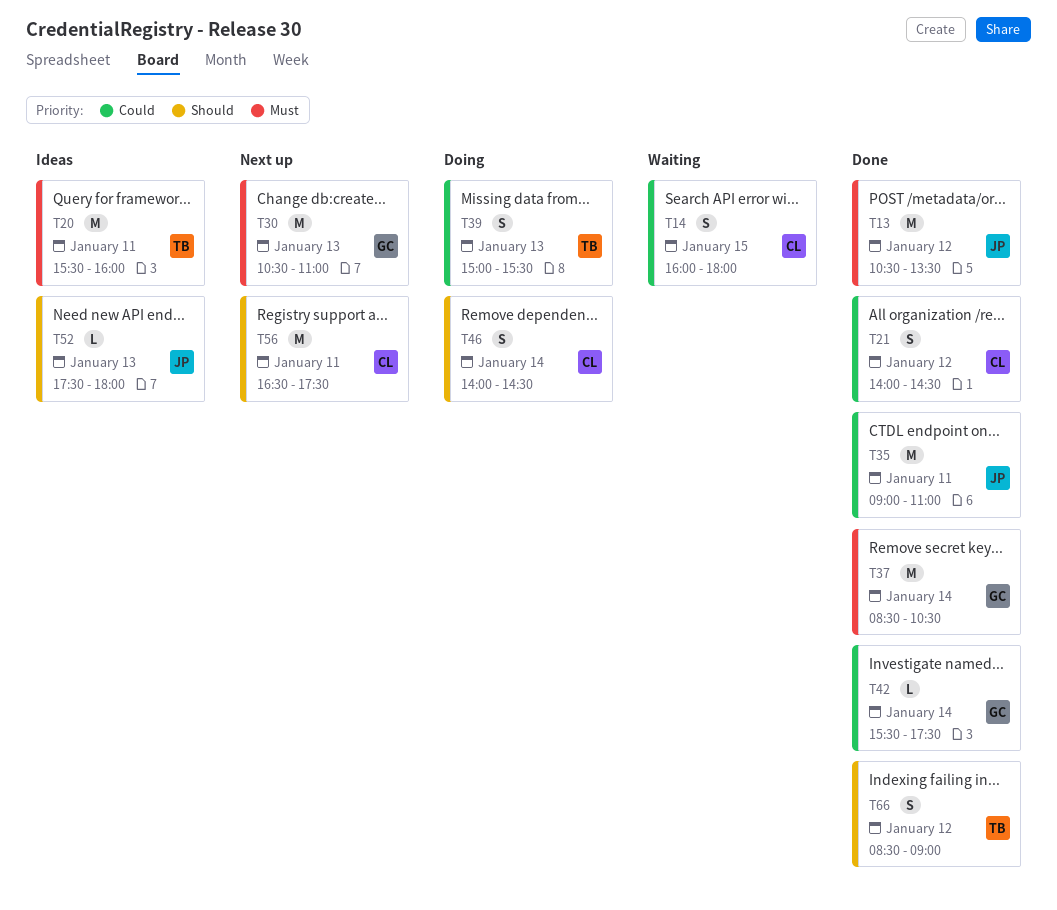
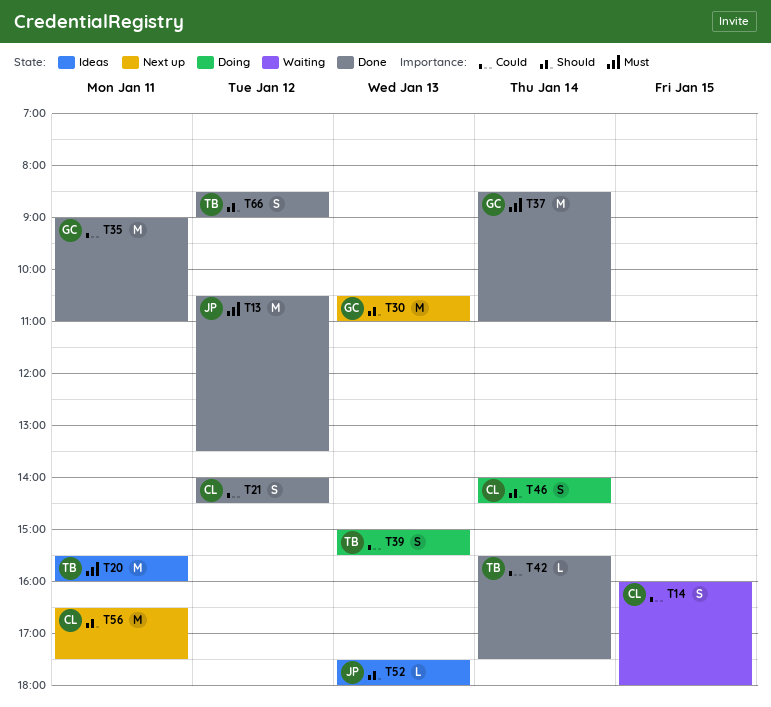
T30, priority: Must -> Should
T35, owner: JP -> GC
T37, ends: 10:30 -> 11:00
T42, owner: GC -> TB

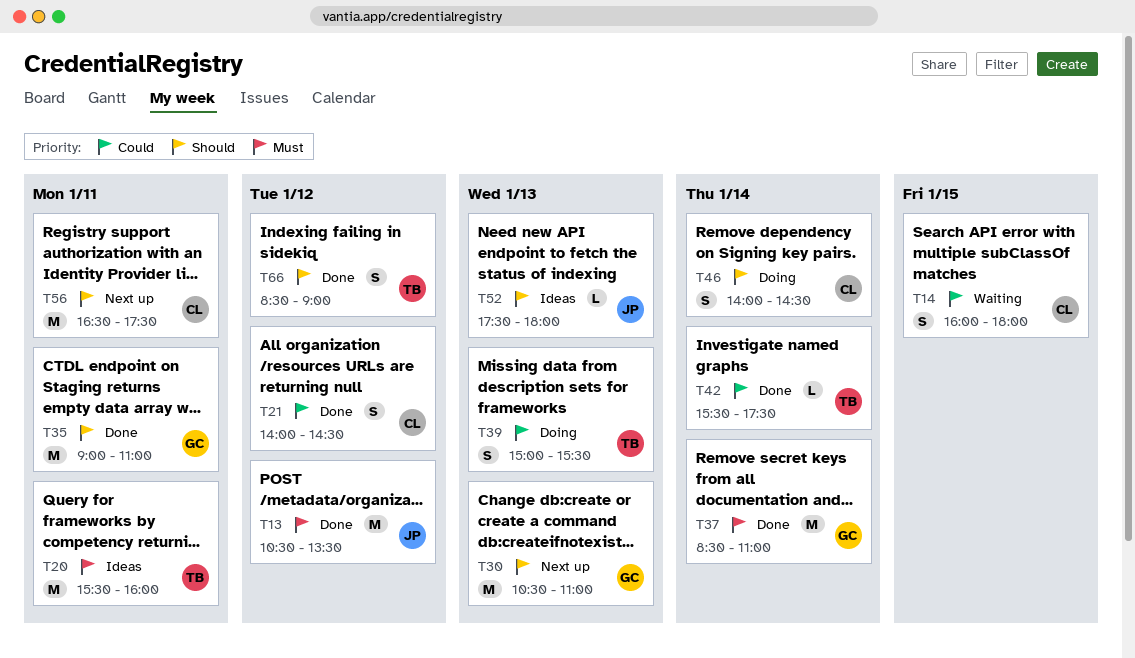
T35, priority: Could -> Should

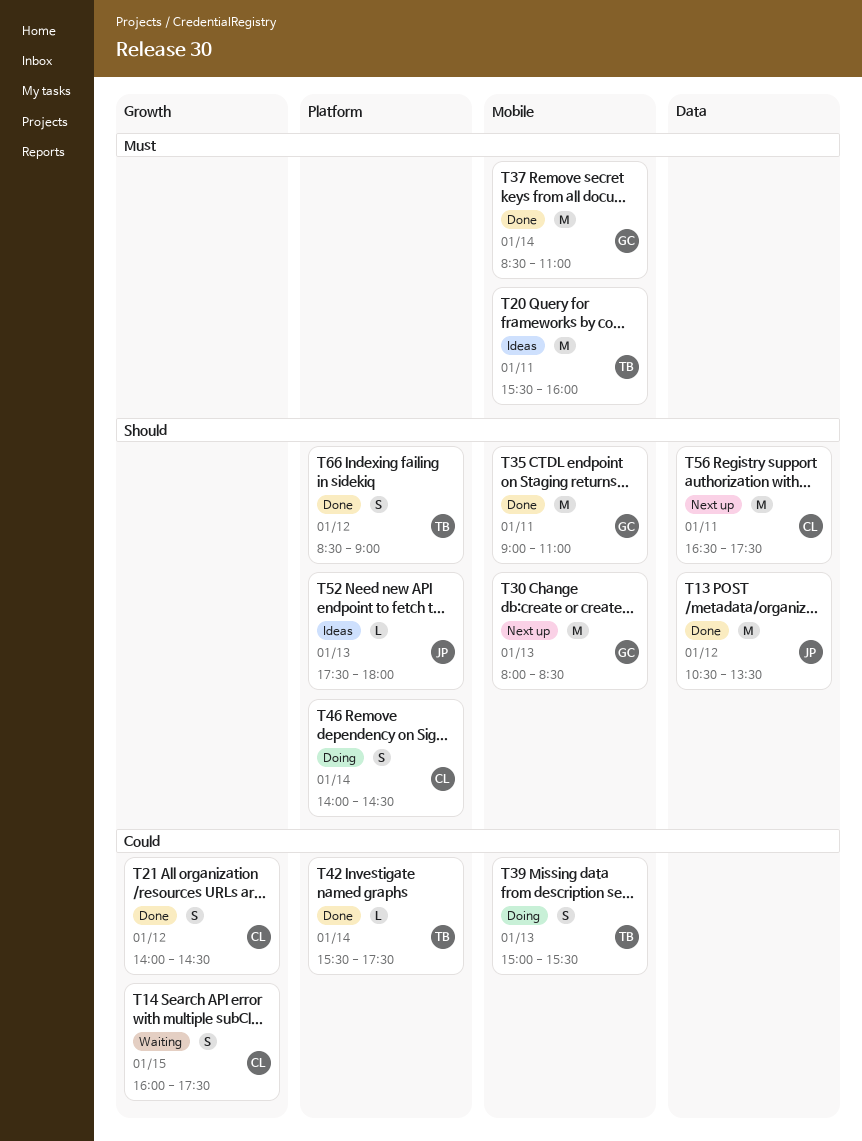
T13, priority: Must -> Should
T14, ends: 18:00 -> 17:30
T30, begins: 10:30 -> 08:00
T30, ends: 11:00 -> 08:30

